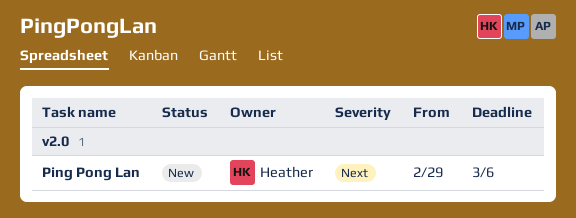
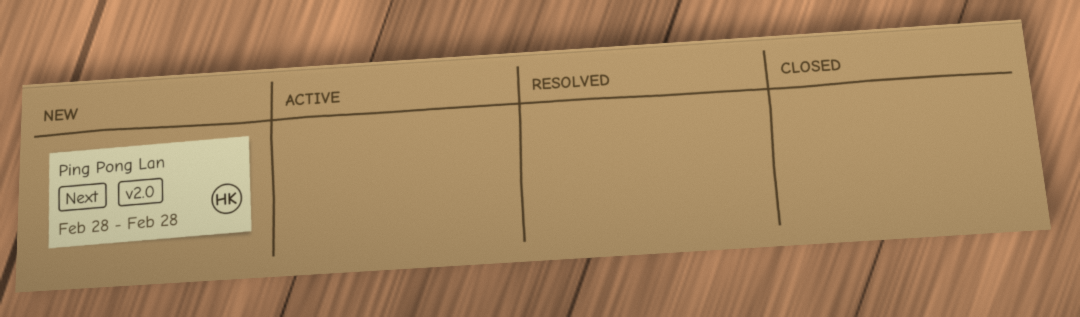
Ping Pong Lan, start: Feb 29 -> Feb 28
Ping Pong Lan, due: Mar 6 -> Feb 28

